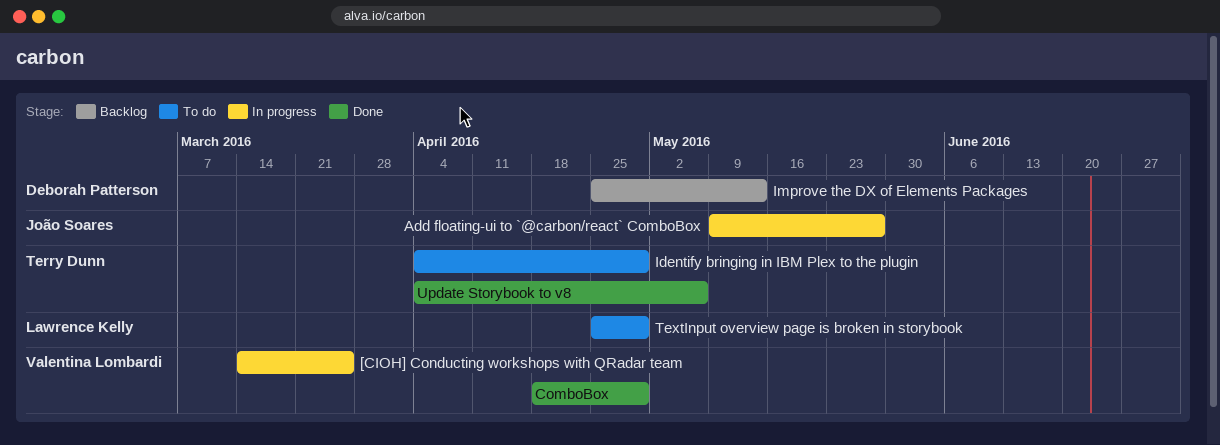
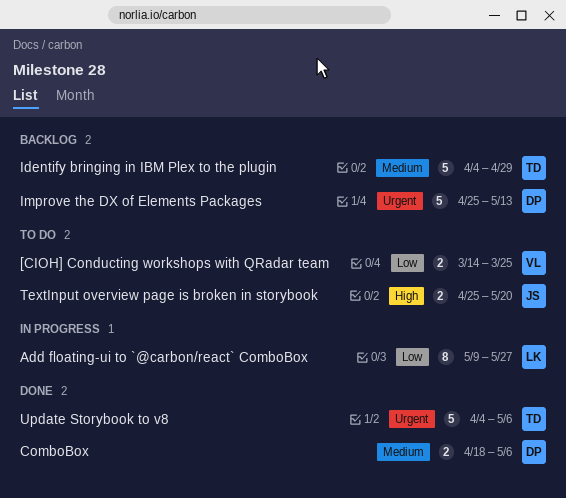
[CIOH] Conducting workshops with QRadar team, status: In progress -> To do
Add floating-ui to `@carbon/react` ComboBox, owner: João Soares -> Lawrence Kelly
ComboBox, owner: Valentina Lombardi -> Deborah Patterson
ComboBox, due: Apr 29 -> May 6
Identify bringing in IBM Plex to the plugin, status: To do -> Backlog
TextInput overview page is broken in storybook, owner: Lawrence Kelly -> João Soares
TextInput overview page is broken in storybook, due: Apr 29 -> May 20

